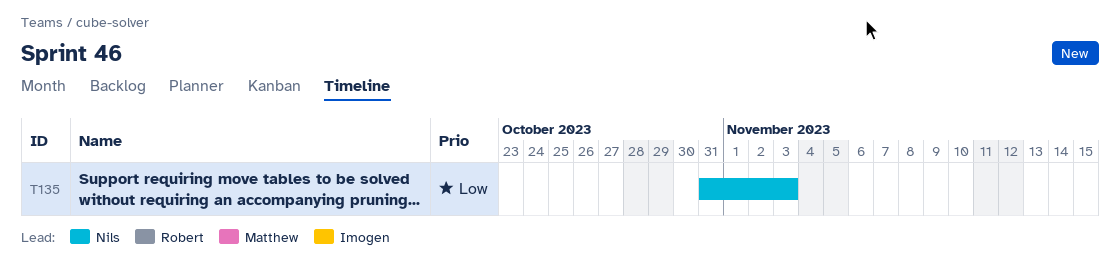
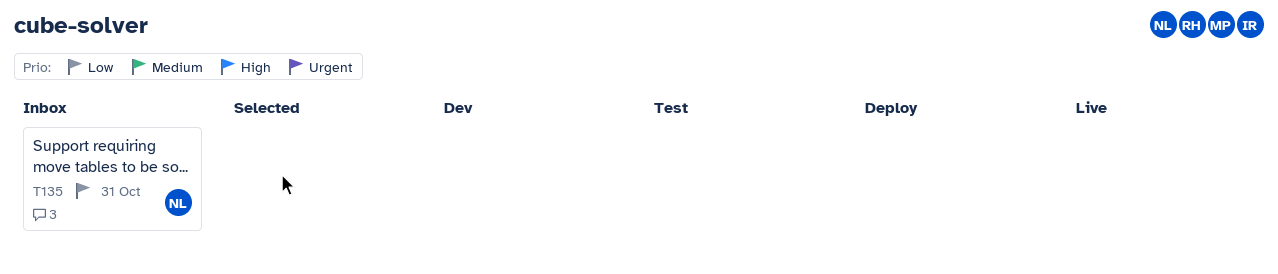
T135, due: Nov 3 -> Oct 31

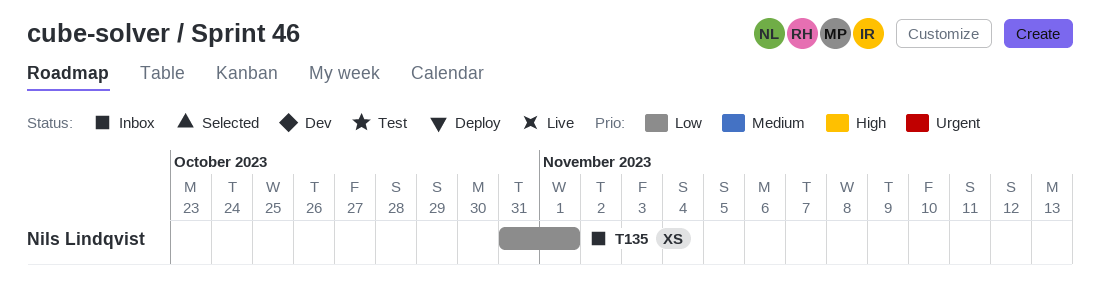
T135, due: Oct 31 -> Nov 1

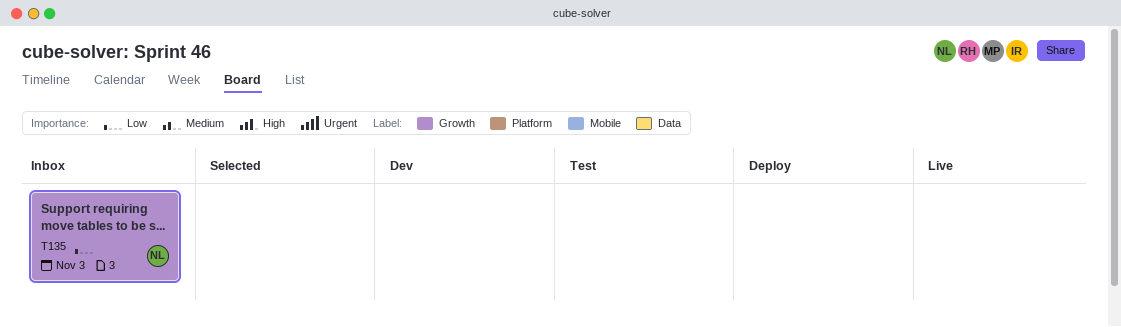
T135, due: Nov 1 -> Nov 3

